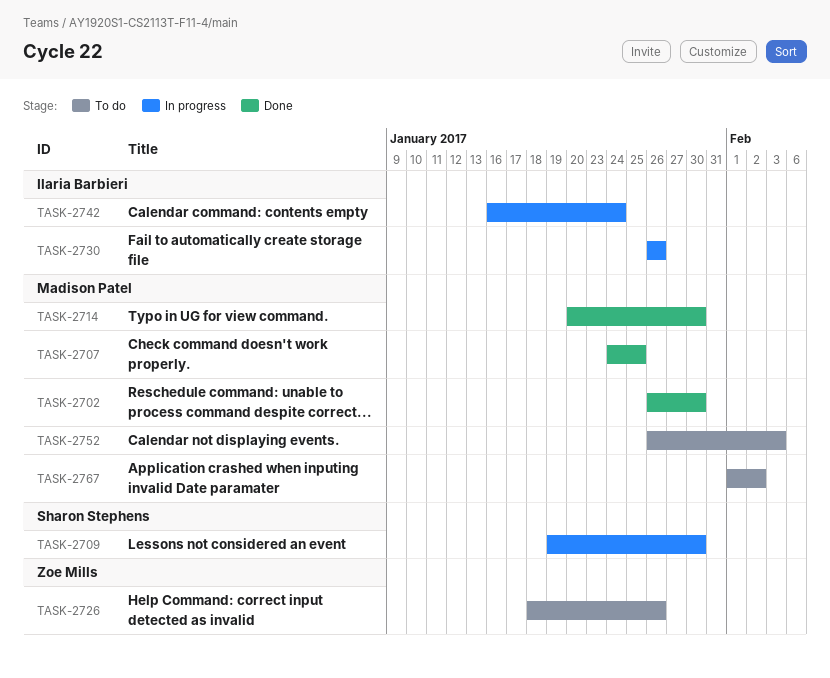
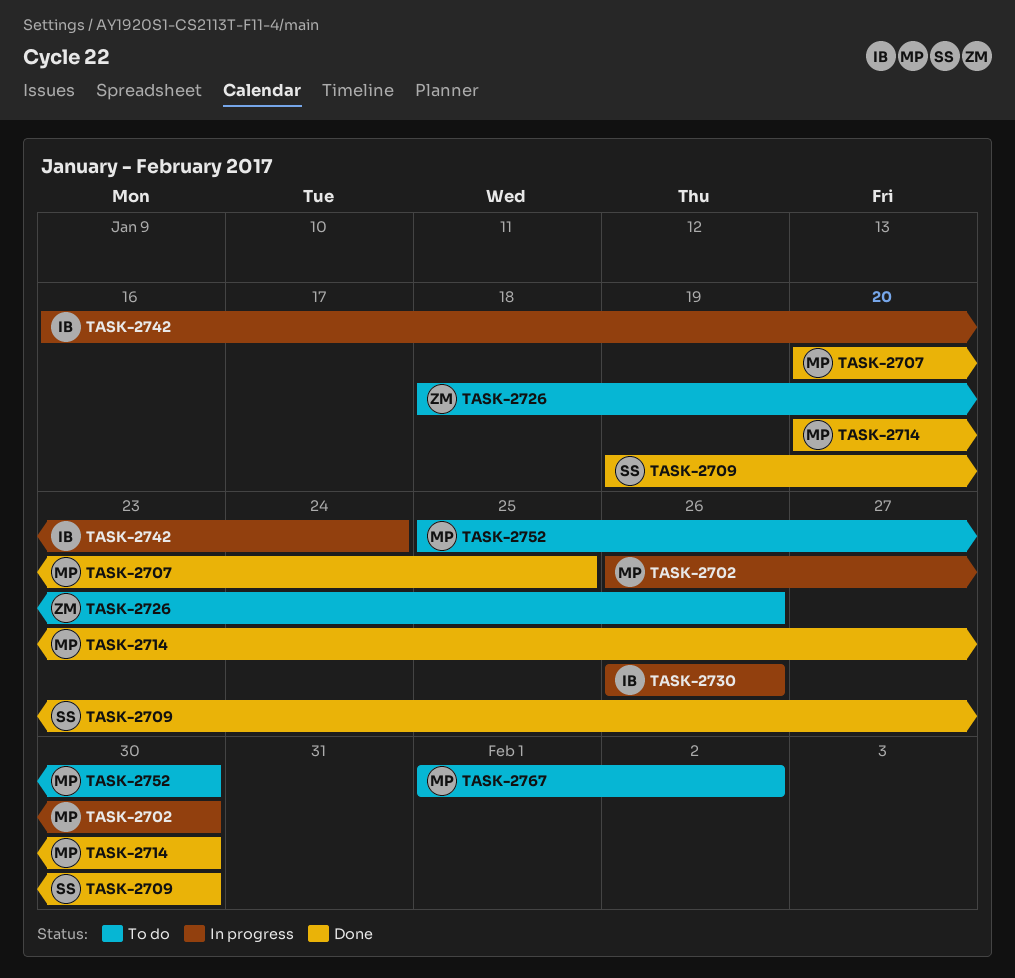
TASK-2702, status: Done -> In progress
TASK-2707, start: Jan 24 -> Jan 20
TASK-2709, status: In progress -> Done
TASK-2752, start: Jan 26 -> Jan 25
TASK-2752, due: Feb 3 -> Jan 30

